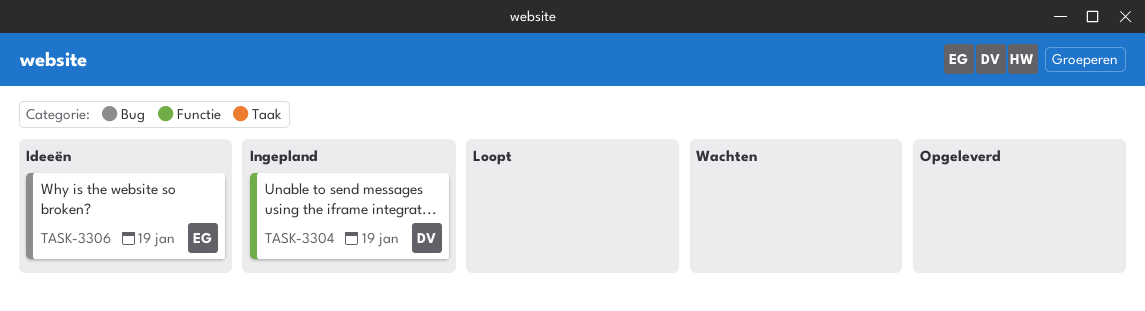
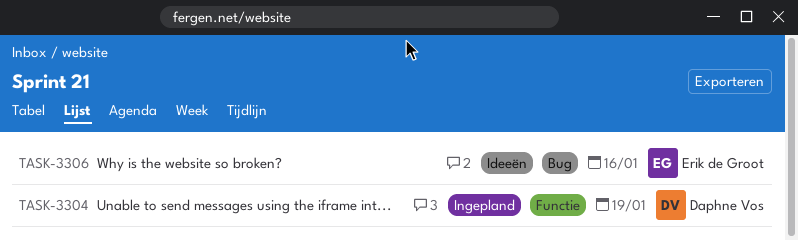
TASK-3306, due: Jan 19 -> Jan 16

